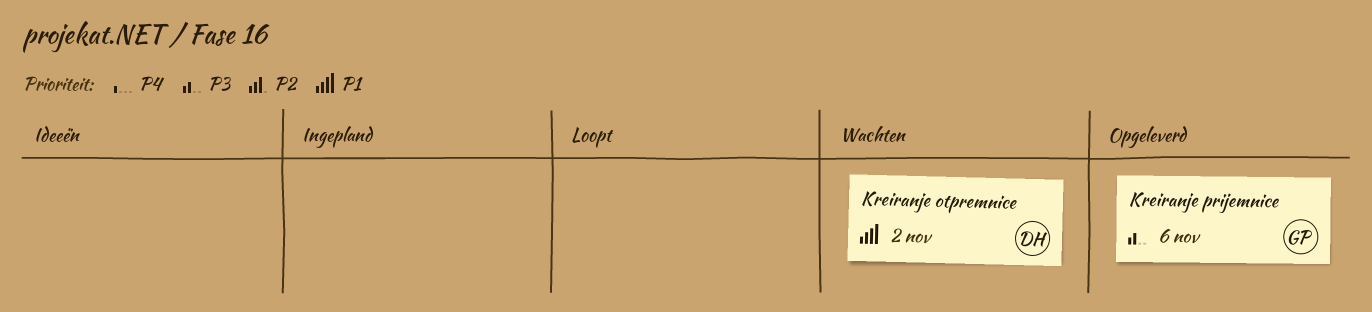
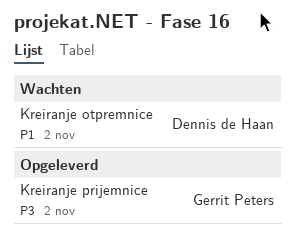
Kreiranje prijemnice, due: Nov 6 -> Nov 2

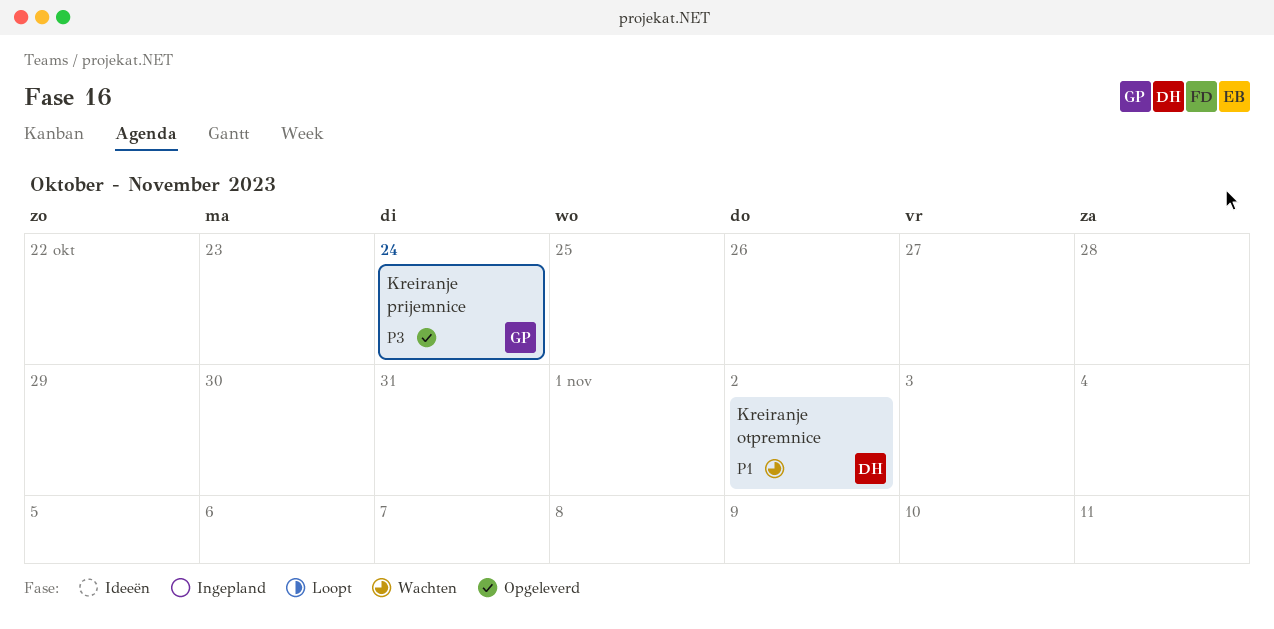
Kreiranje prijemnice, due: Nov 2 -> Oct 24

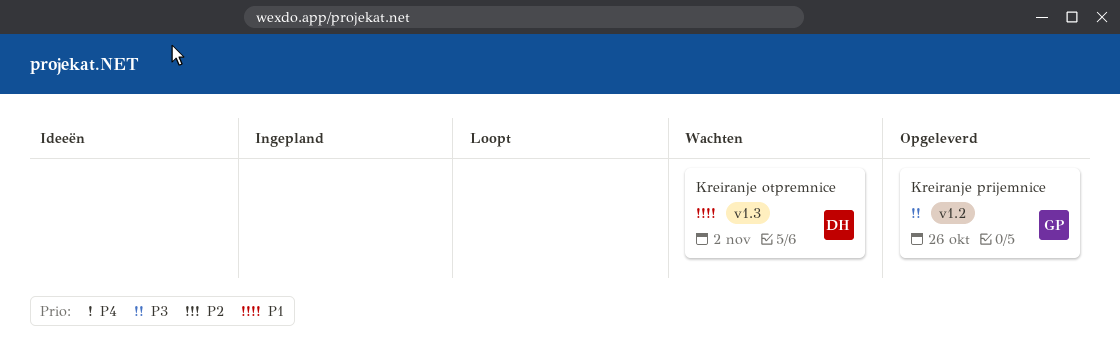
Kreiranje prijemnice, due: Oct 24 -> Oct 26

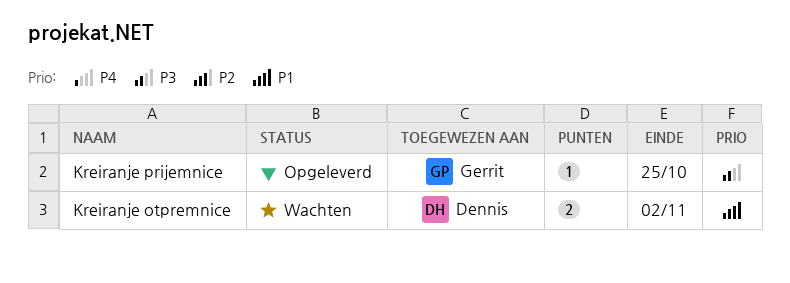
Kreiranje prijemnice, due: Oct 26 -> Oct 25

